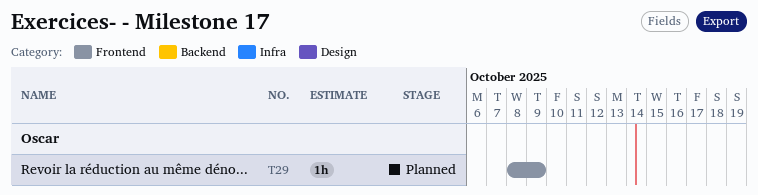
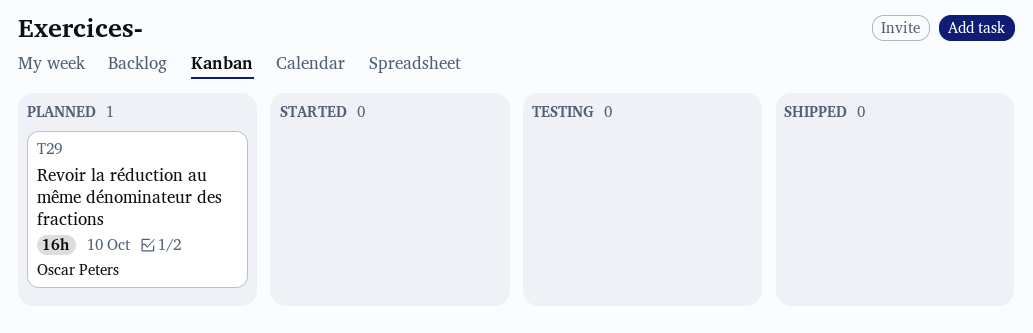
T29, estimate: 1h -> 16h
T29, due: Oct 9 -> Oct 10

